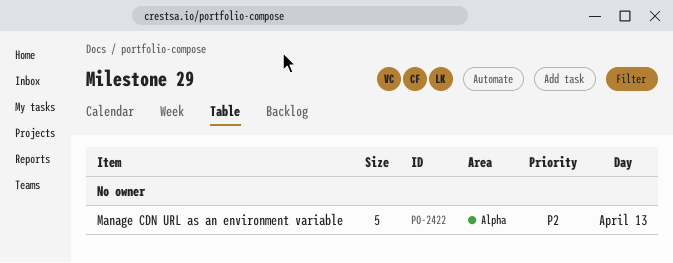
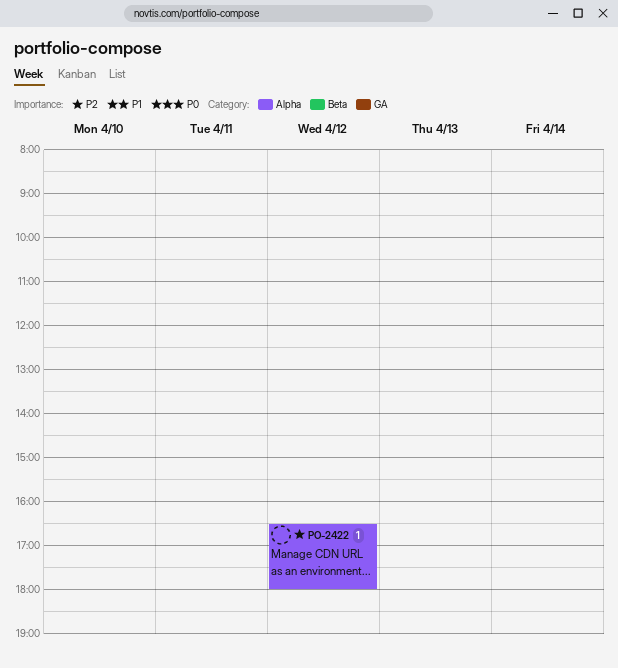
PO-2422, estimate: 5 -> 1
PO-2422, day: Apr 13 -> Apr 12

